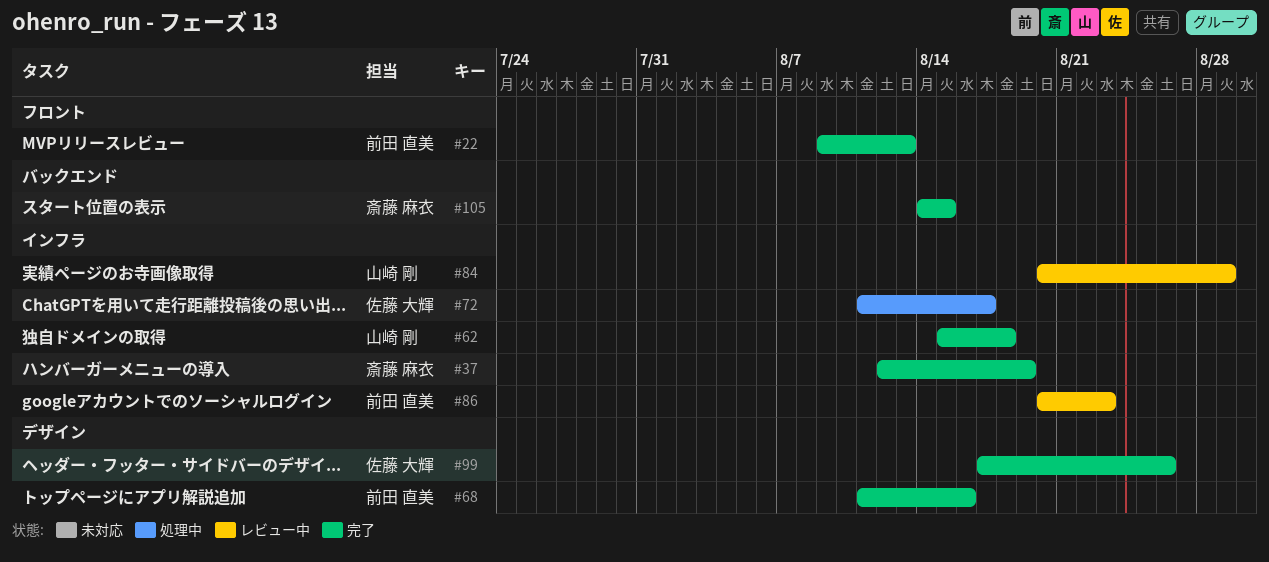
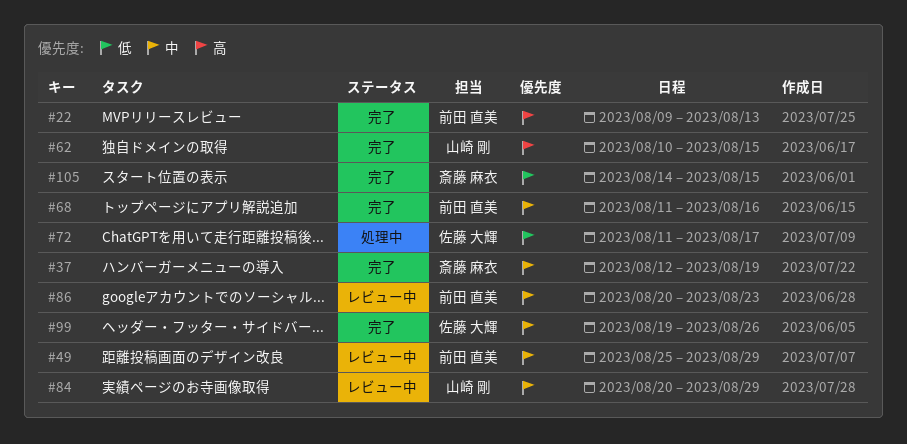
#49: none -> present
#62, start: Aug 15 -> Aug 10
#62, due: Aug 18 -> Aug 15
#99, start: Aug 17 -> Aug 19

